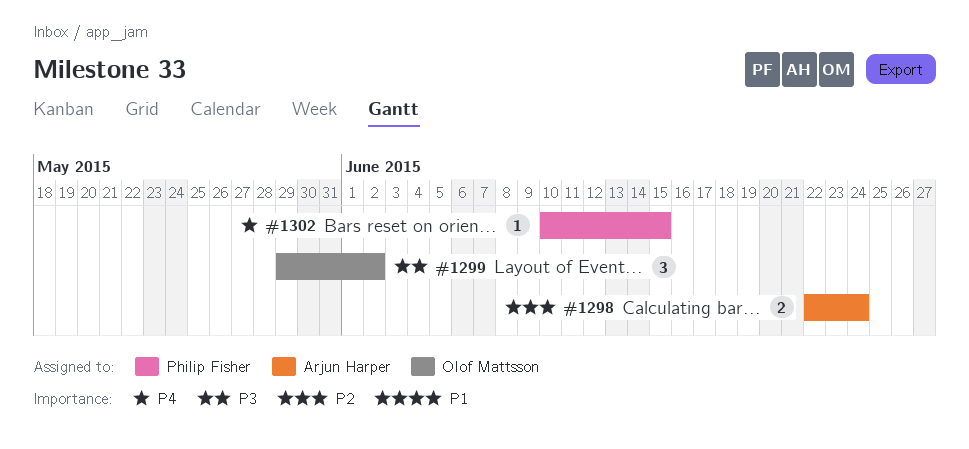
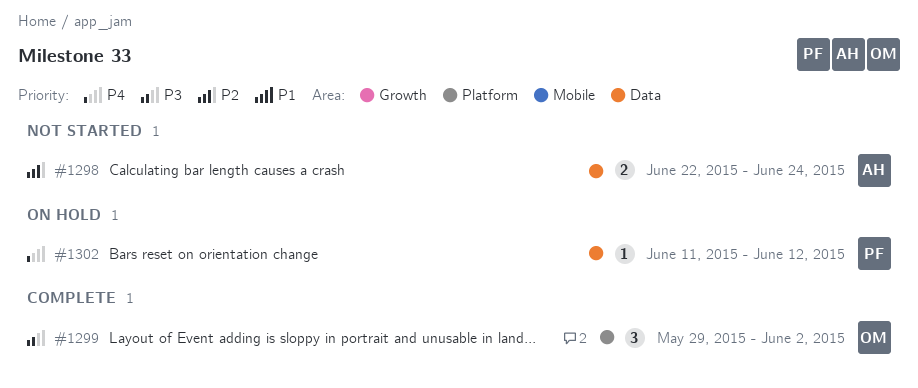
#1302, start: Jun 10 -> Jun 11
#1302, due: Jun 15 -> Jun 12

